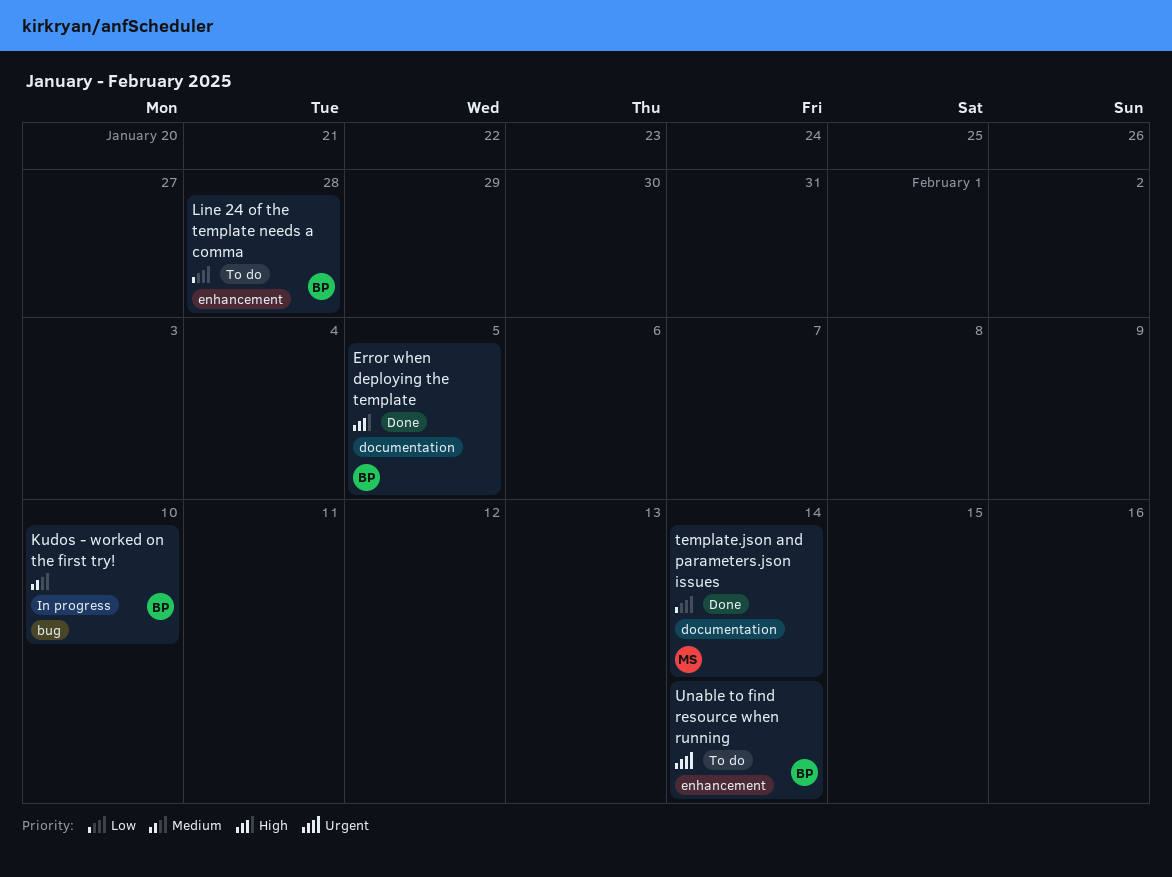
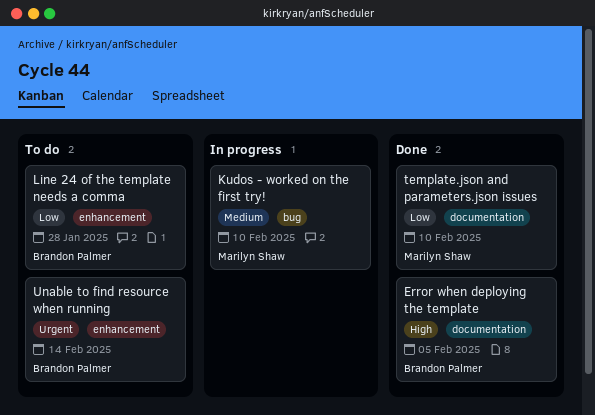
Kudos - worked on the first try!, owner: Brandon Palmer -> Marilyn Shaw
template.json and parameters.json issues, due: Feb 14 -> Feb 10

